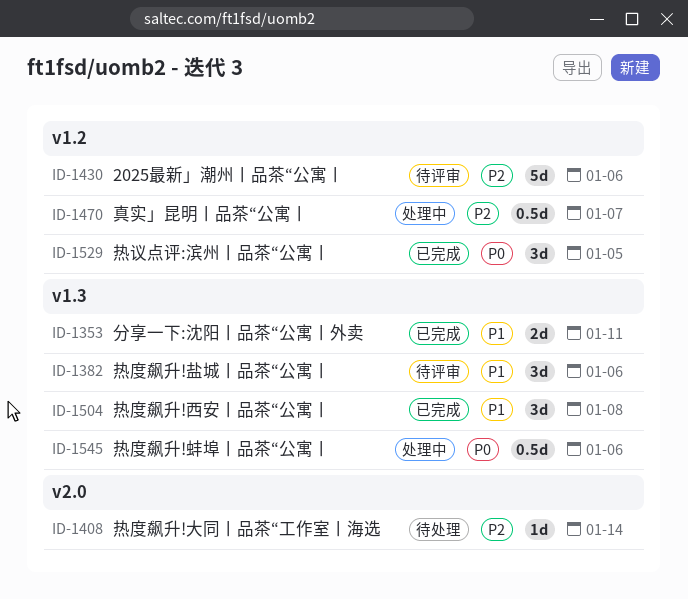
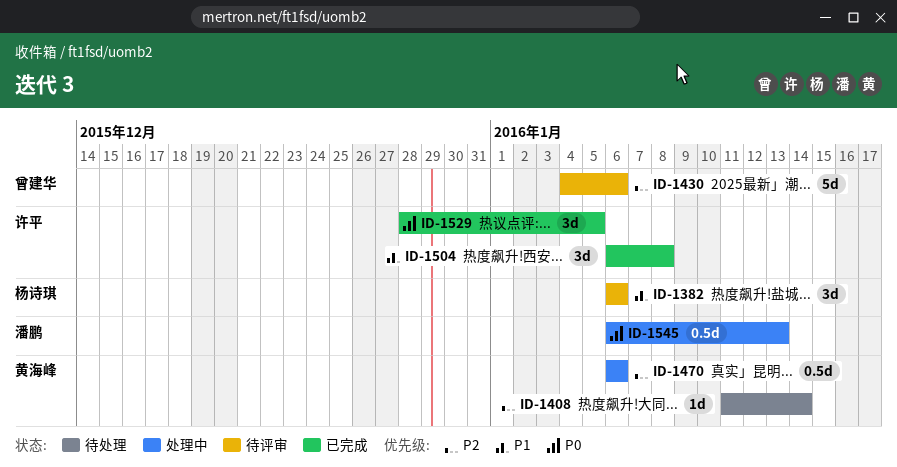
ID-1353: present -> none
ID-1470, due: Jan 7 -> Jan 6
ID-1545, due: Jan 6 -> Jan 13

